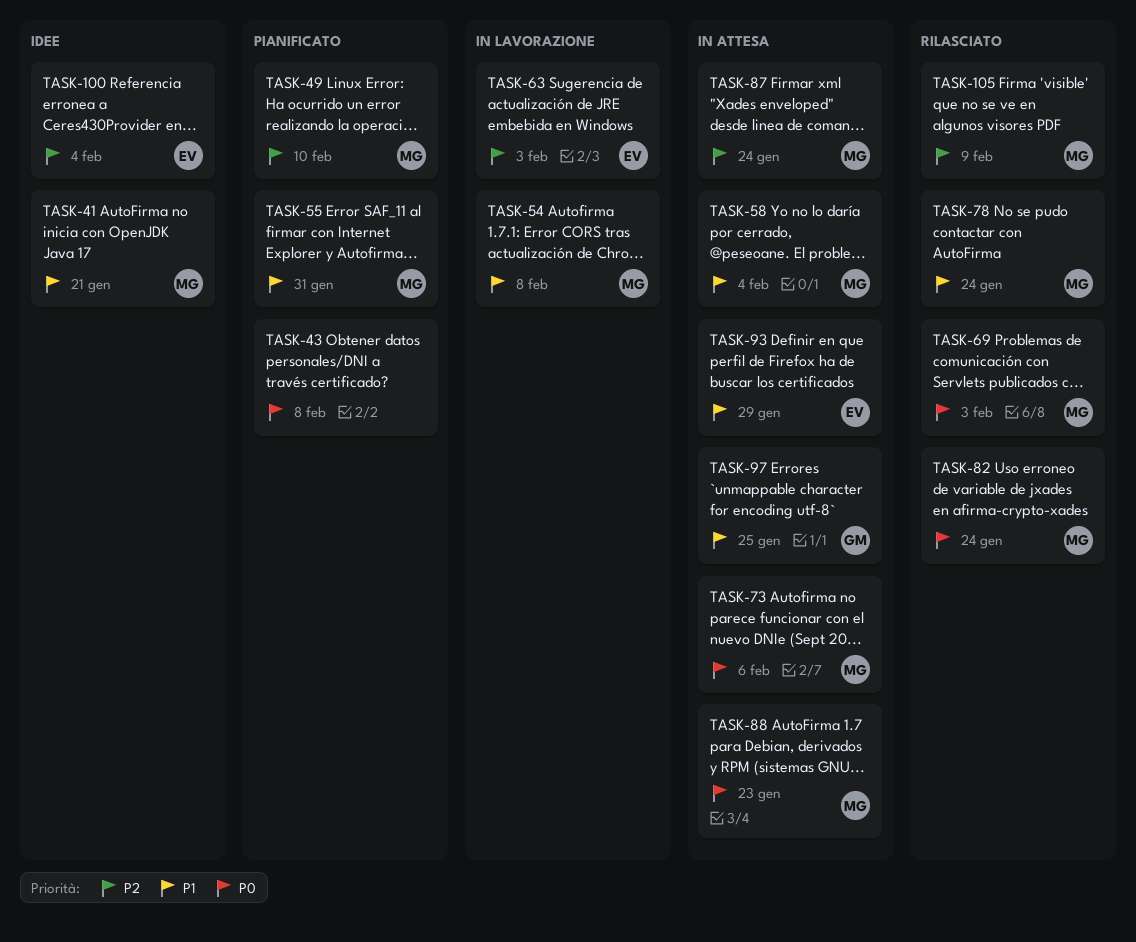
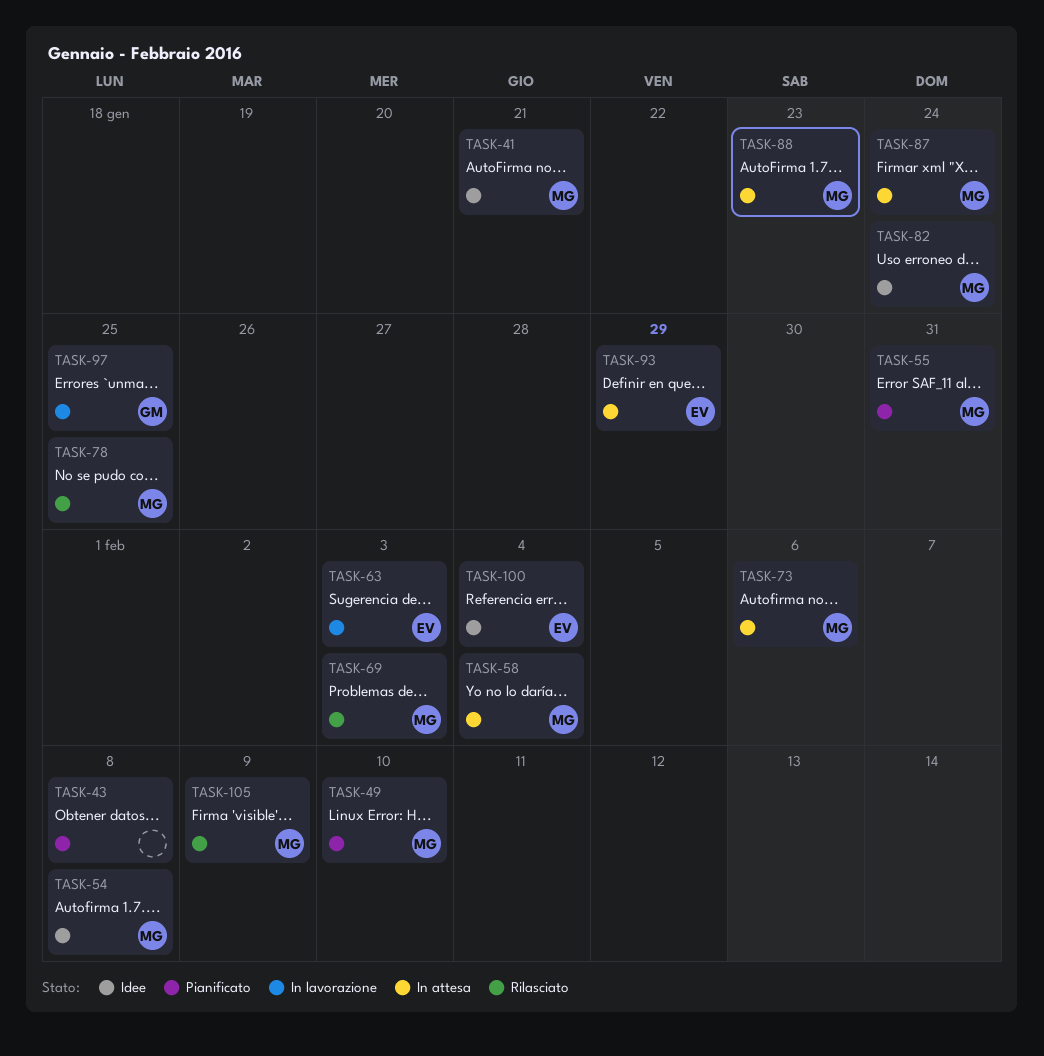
TASK-54, status: In lavorazione -> Idee
TASK-78, due: Jan 24 -> Jan 25
TASK-82, status: Rilasciato -> Idee
TASK-97, status: In attesa -> In lavorazione

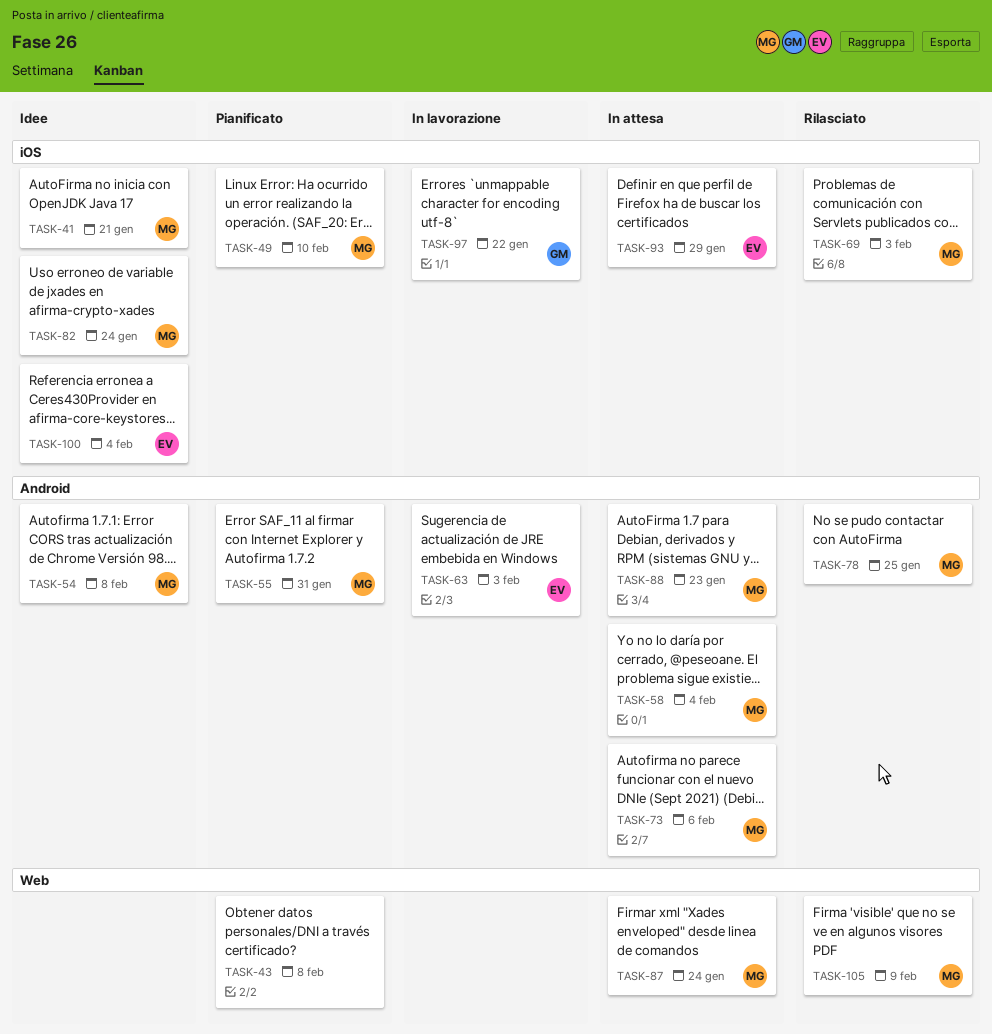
TASK-97, due: Jan 25 -> Jan 22

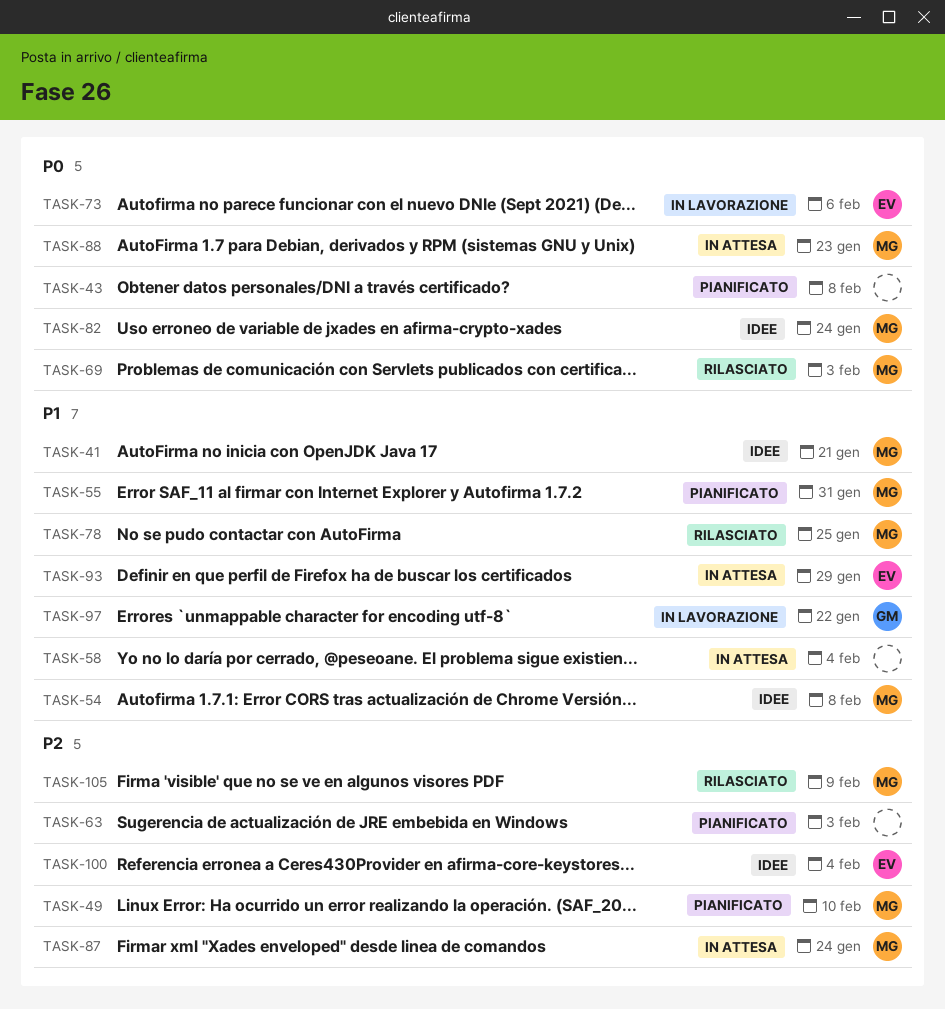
TASK-58, owner: MG -> none
TASK-63, status: In lavorazione -> Pianificato
TASK-63, owner: EV -> none
TASK-73, status: In attesa -> In lavorazione
TASK-73, owner: MG -> EV

